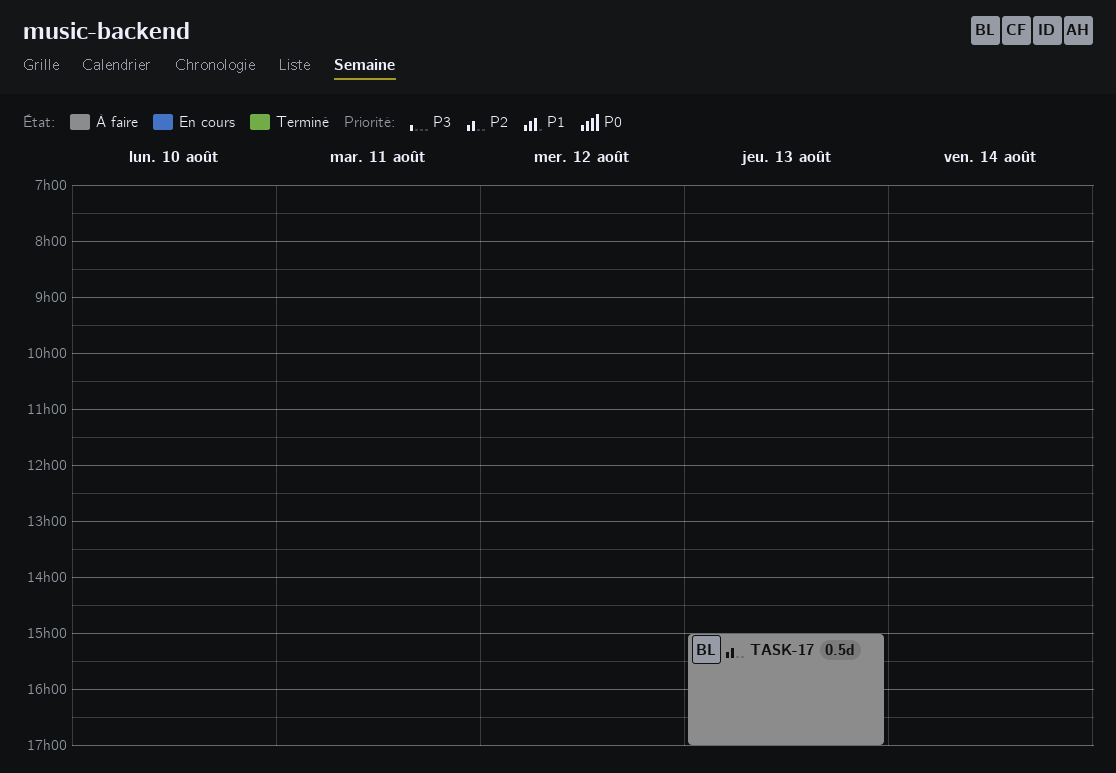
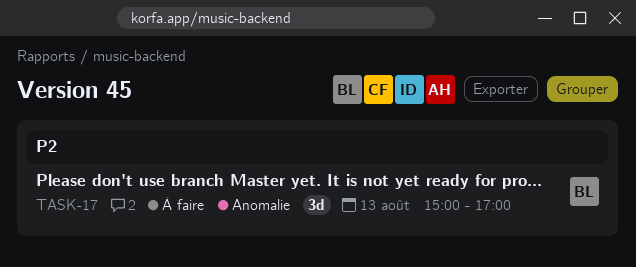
TASK-17, estimate: 0.5d -> 3d

